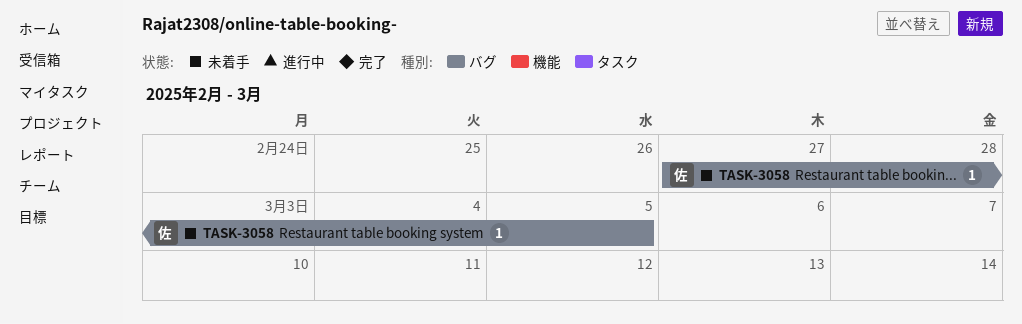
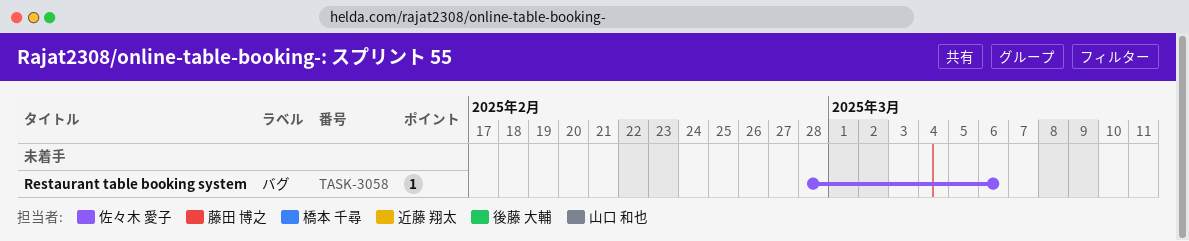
TASK-3058, start: Feb 27 -> Feb 28
TASK-3058, due: Mar 5 -> Mar 6

